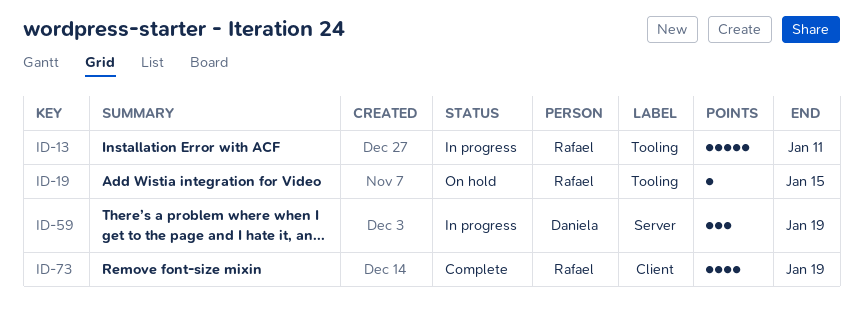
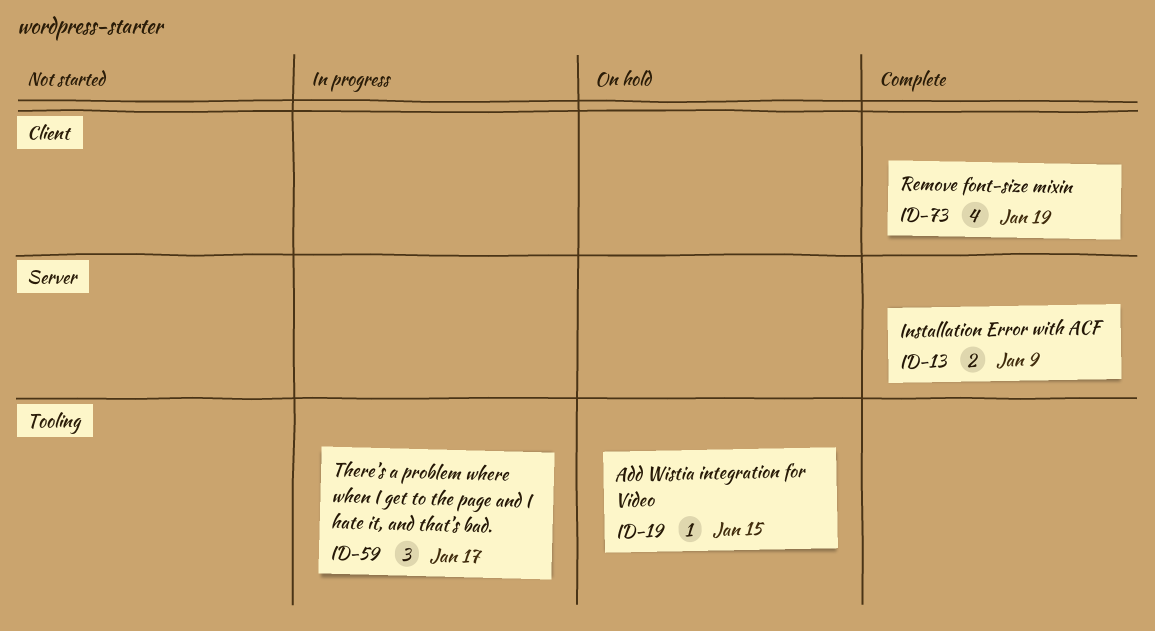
ID-13, status: In progress -> Complete
ID-13, label: Tooling -> Server
ID-13, estimate: 5 -> 2
ID-13, due: Jan 11 -> Jan 9
ID-59, label: Server -> Tooling
ID-59, due: Jan 19 -> Jan 17

